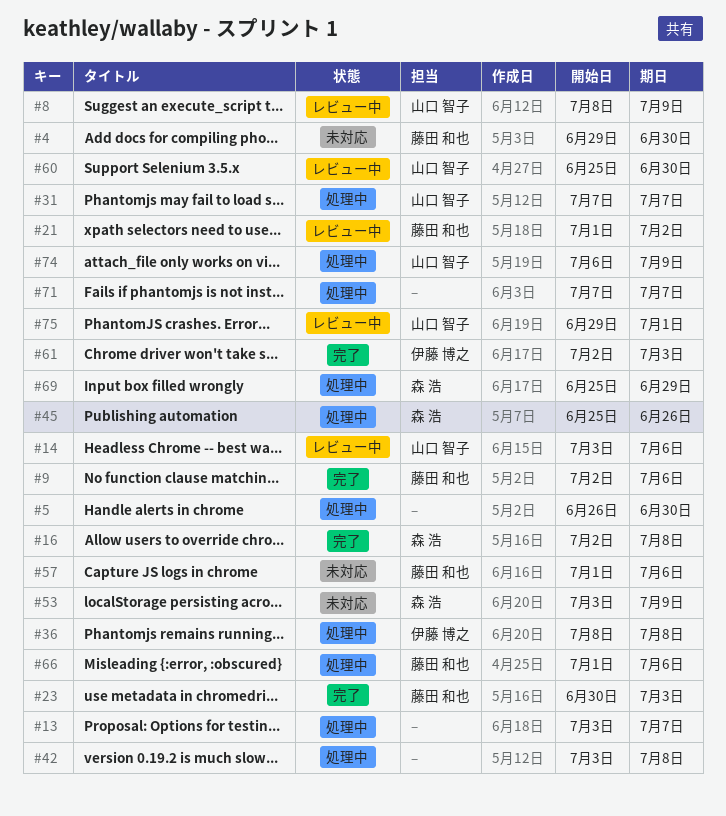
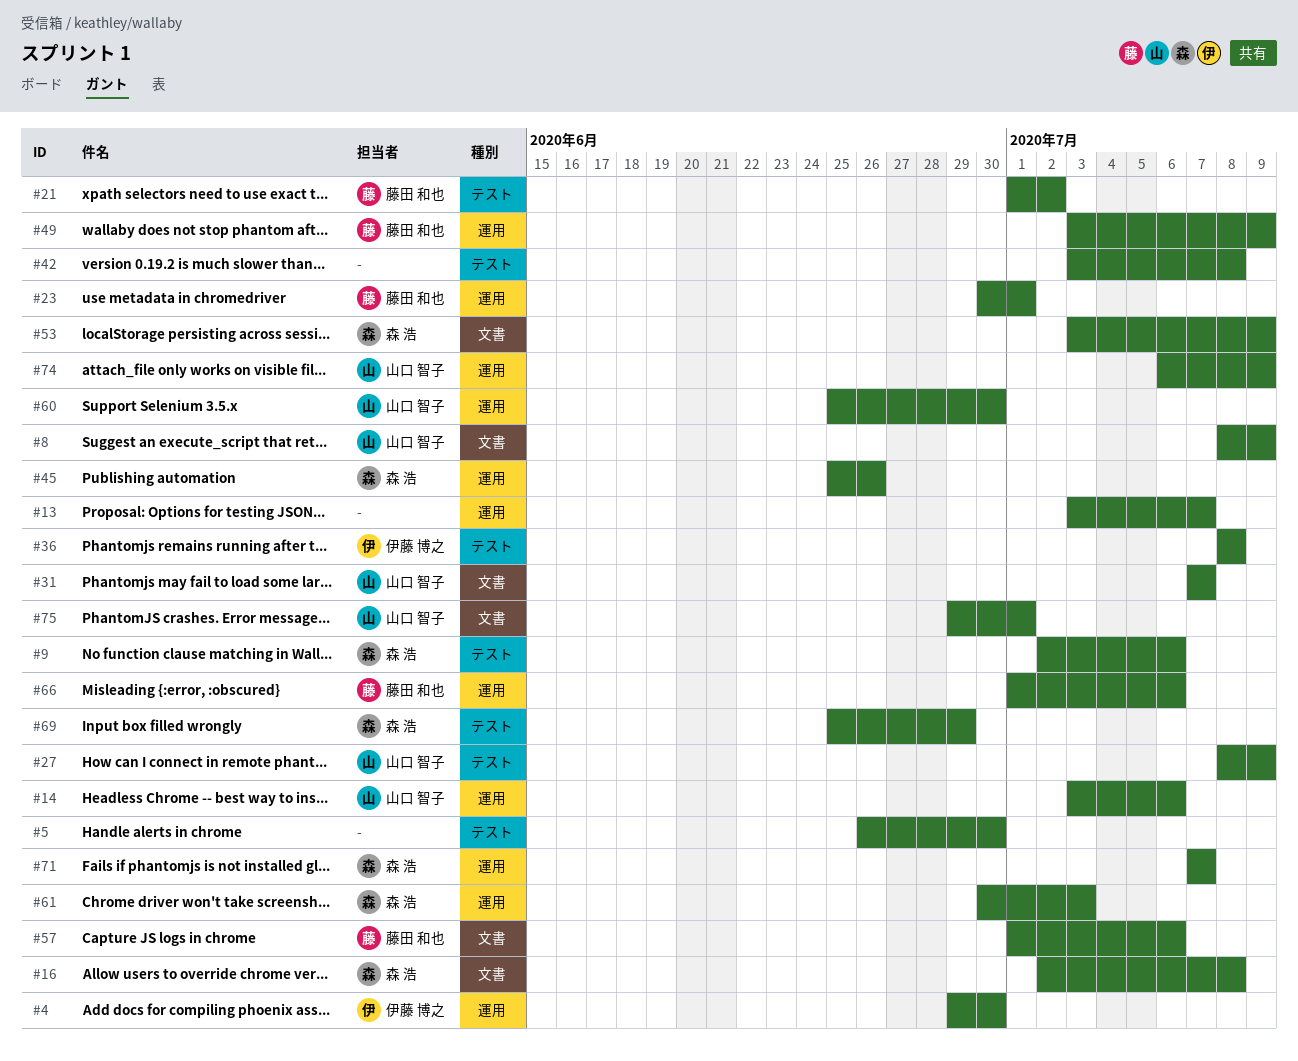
#4, owner: 藤田 和也 -> 伊藤 博之
#9, owner: 藤田 和也 -> 森 浩
#23, due: Jul 3 -> Jul 1
#27: none -> present
#49: none -> present
#61, owner: 伊藤 博之 -> 森 浩
#61, start: Jul 2 -> Jun 30
#71, owner: none -> 森 浩

